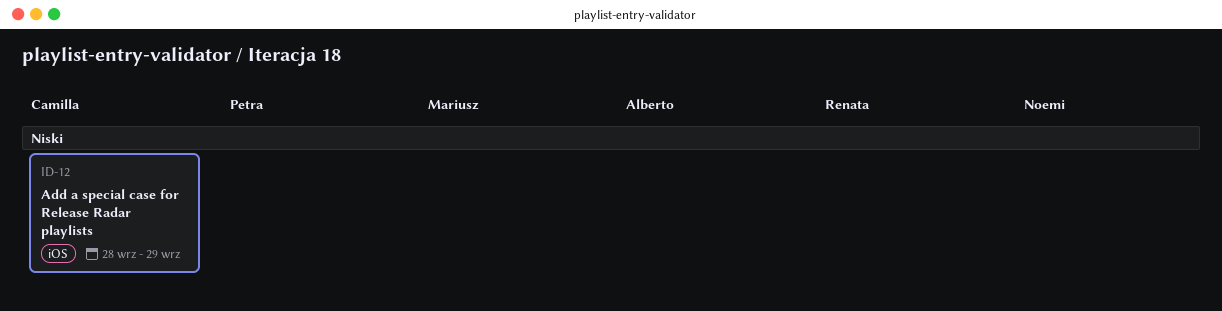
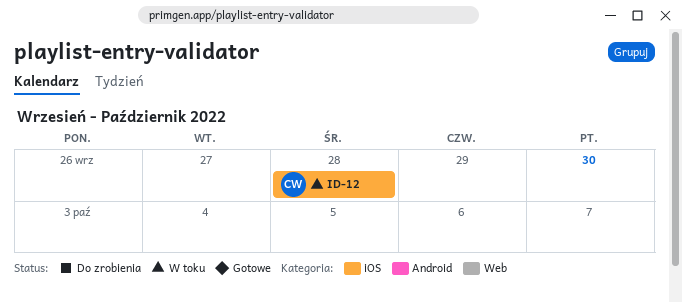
ID-12, due: Sep 29 -> Sep 28

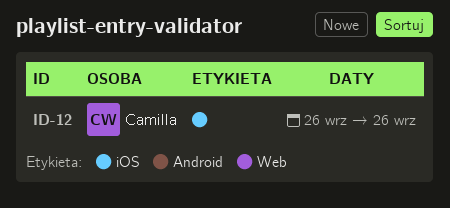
ID-12, start: Sep 28 -> Sep 26
ID-12, due: Sep 28 -> Sep 26

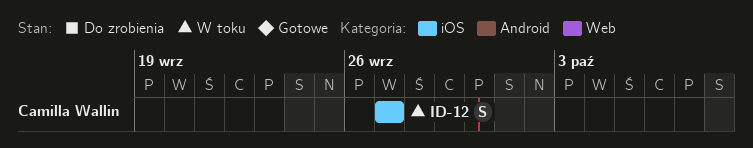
ID-12, start: Sep 26 -> Sep 27
ID-12, due: Sep 26 -> Sep 27

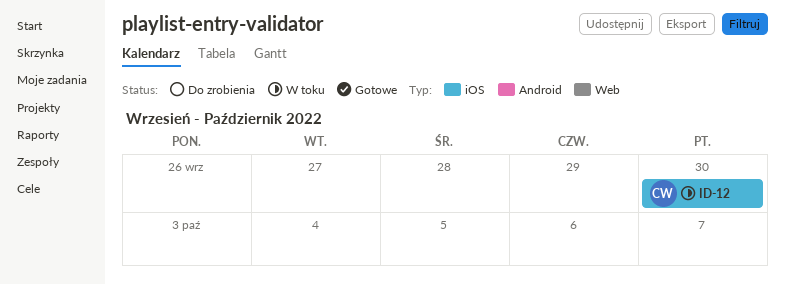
ID-12, start: Sep 27 -> Sep 30
ID-12, due: Sep 27 -> Sep 30

